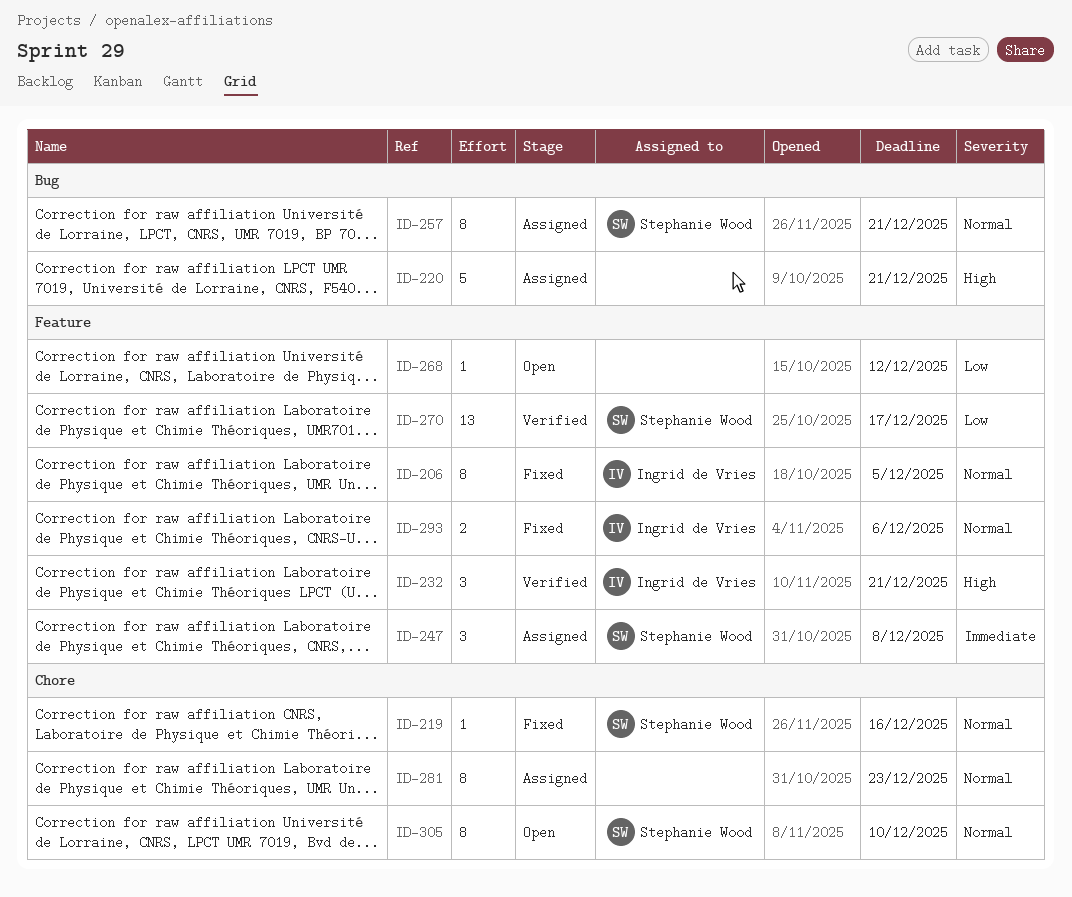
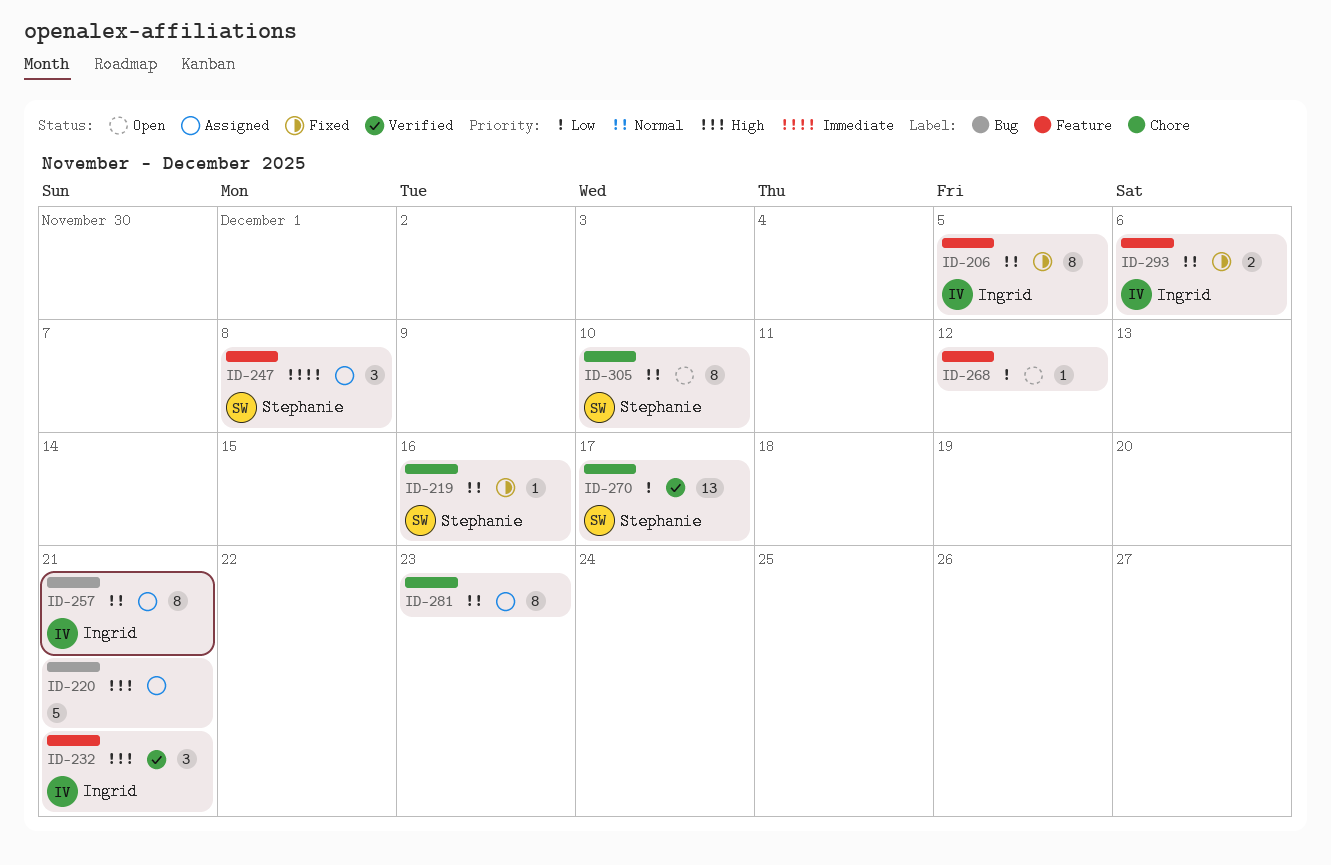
ID-257, owner: Stephanie Wood -> Ingrid de Vries
ID-270, label: Feature -> Chore

